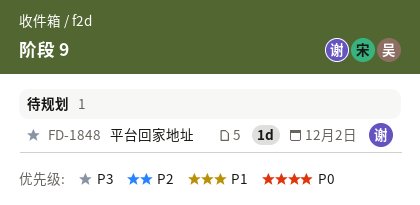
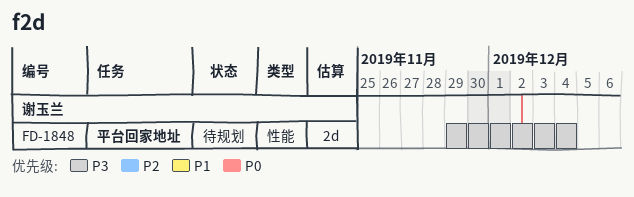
FD-1848, estimate: 1d -> 2d
FD-1848, due: Dec 2 -> Dec 4

